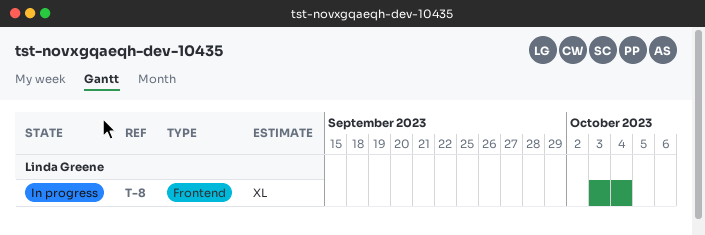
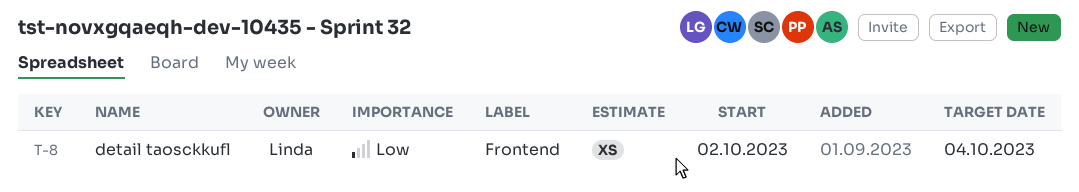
T-8, estimate: XL -> XS
T-8, start: Oct 3 -> Oct 2

